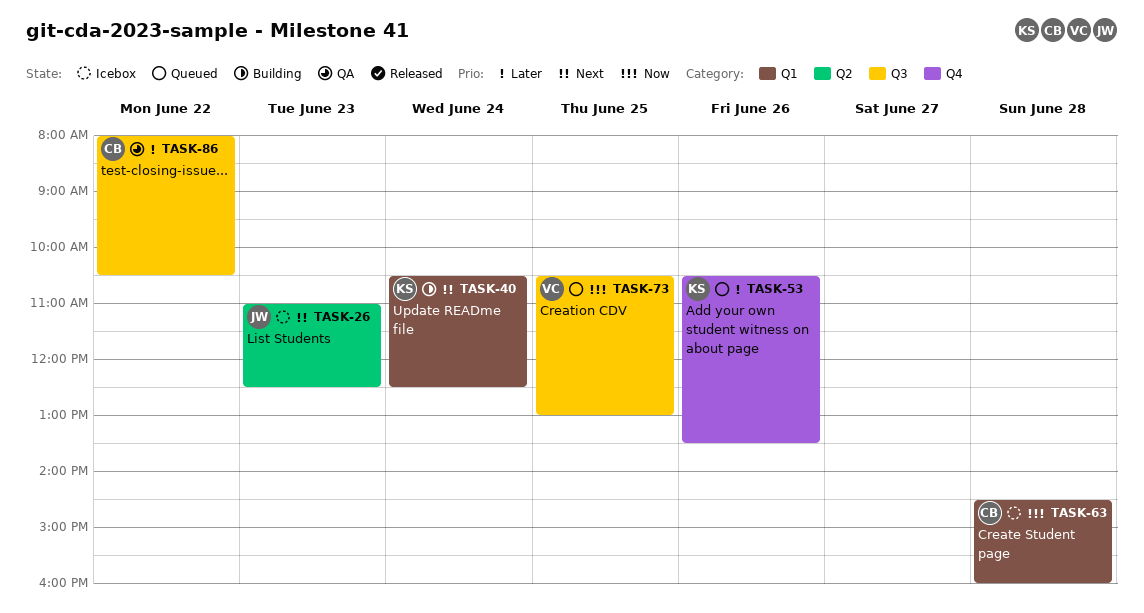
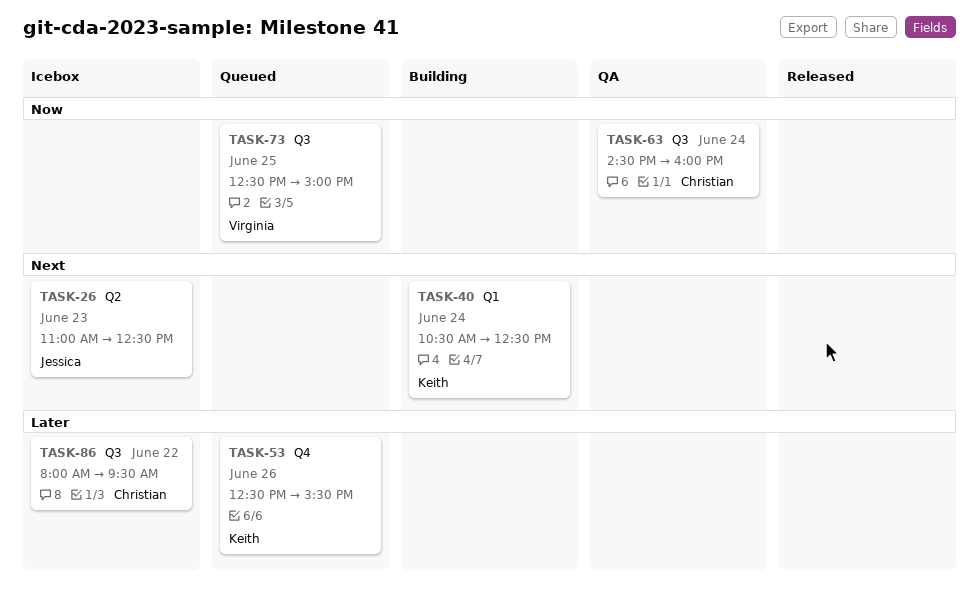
TASK-53, begins: 10:30 -> 12:30
TASK-53, ends: 13:30 -> 15:30
TASK-63, status: Icebox -> QA
TASK-63, label: Q1 -> Q3
TASK-63, day: Jun 28 -> Jun 24
TASK-73, begins: 10:30 -> 12:30
TASK-73, ends: 13:00 -> 15:00
TASK-86, status: QA -> Icebox
TASK-86, ends: 10:30 -> 09:30

